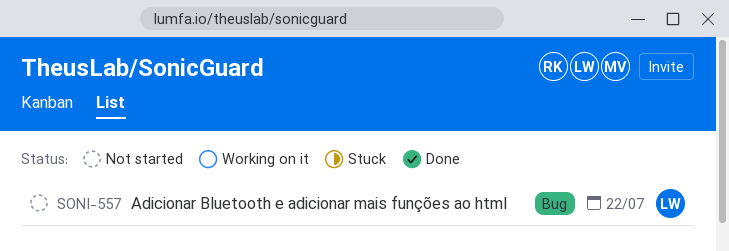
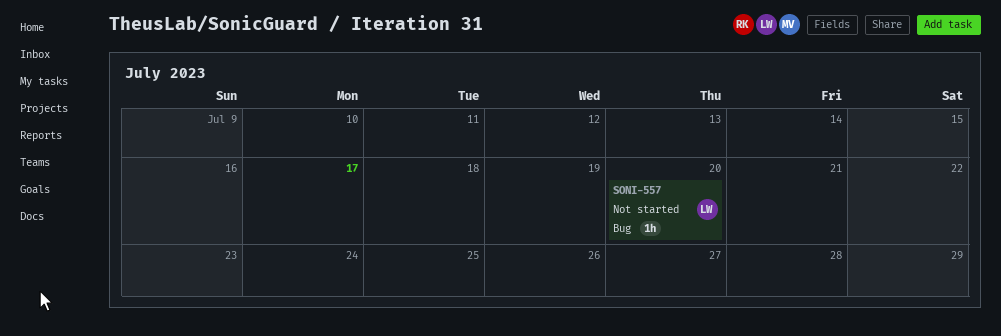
SONI-557, due: Jul 22 -> Jul 20

